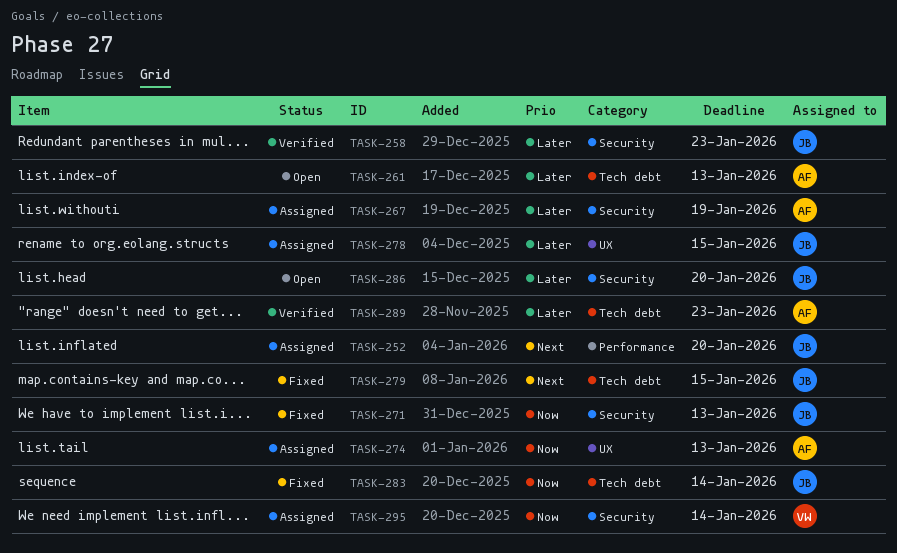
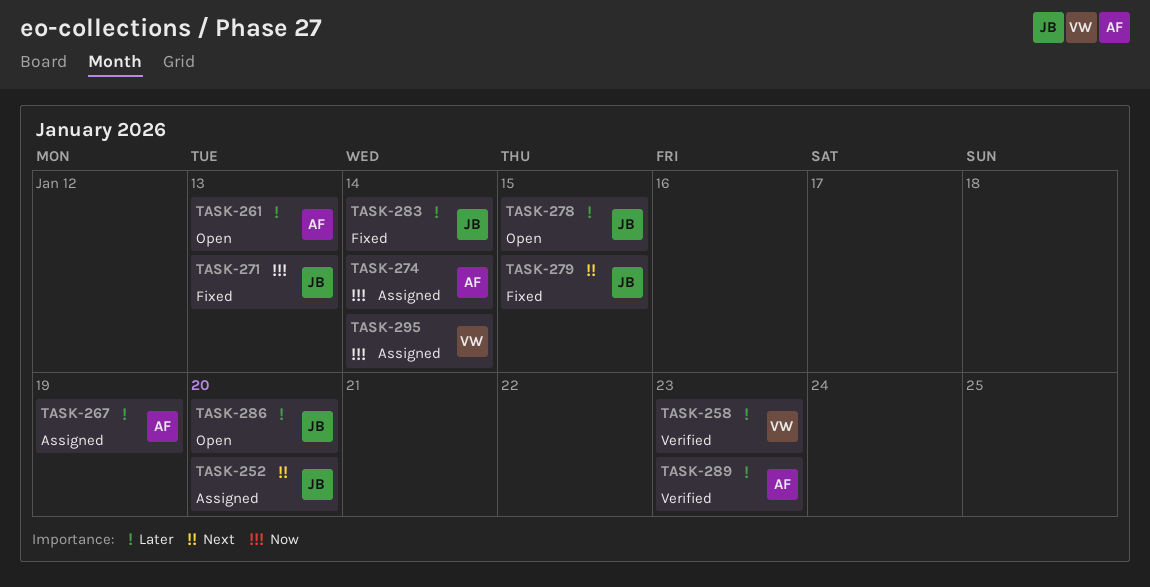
TASK-258, owner: JB -> VW
TASK-274, due: Jan 13 -> Jan 14
TASK-278, status: Assigned -> Open
TASK-283, priority: Now -> Later

